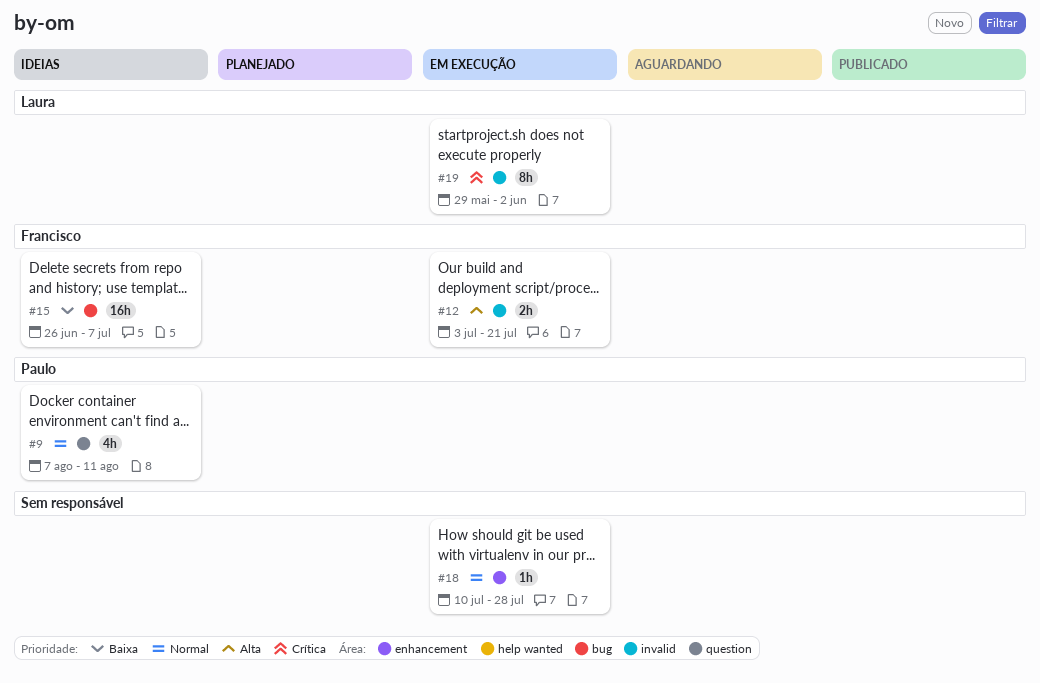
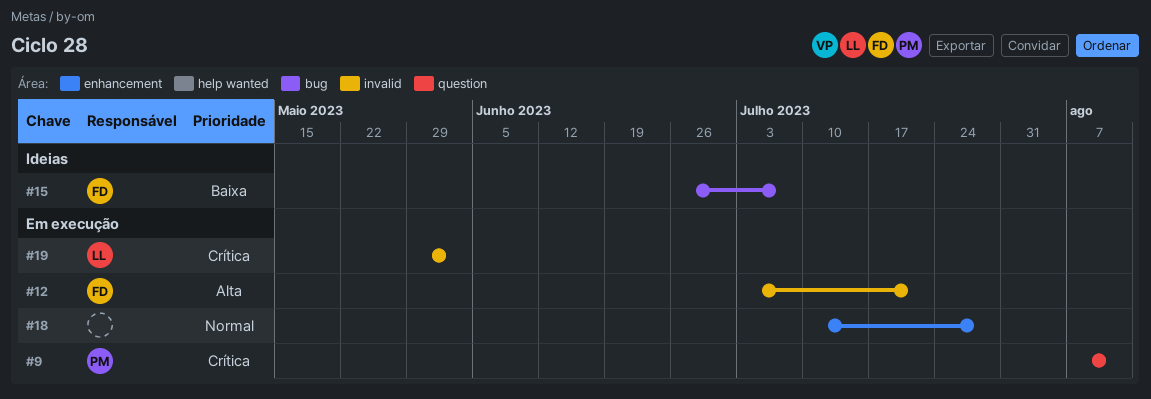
#9, status: Ideias -> Em execução
#9, priority: Normal -> Crítica

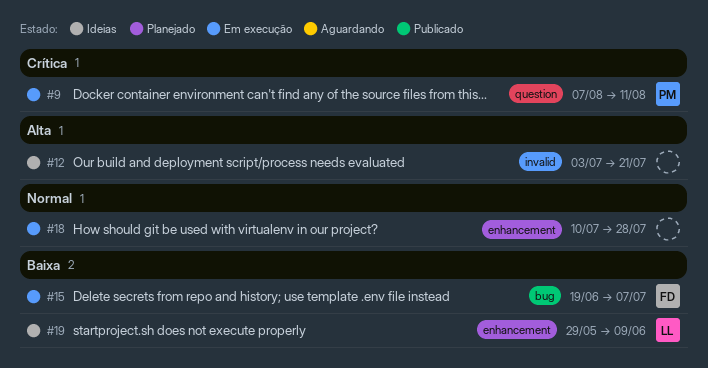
#12, status: Em execução -> Ideias
#12, owner: FD -> none
#15, status: Ideias -> Em execução
#15, start: Jun 26 -> Jun 19
#19, status: Em execução -> Ideias
#19, priority: Crítica -> Baixa
#19, label: invalid -> enhancement
#19, due: Jun 2 -> Jun 9

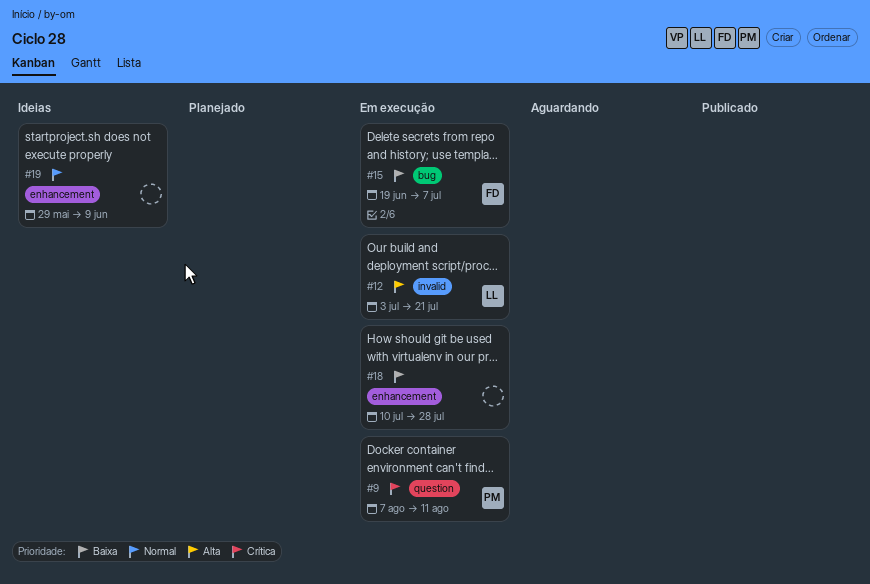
#12, status: Ideias -> Em execução
#12, owner: none -> LL
#18, priority: Normal -> Baixa
#19, owner: LL -> none
#19, priority: Baixa -> Normal

